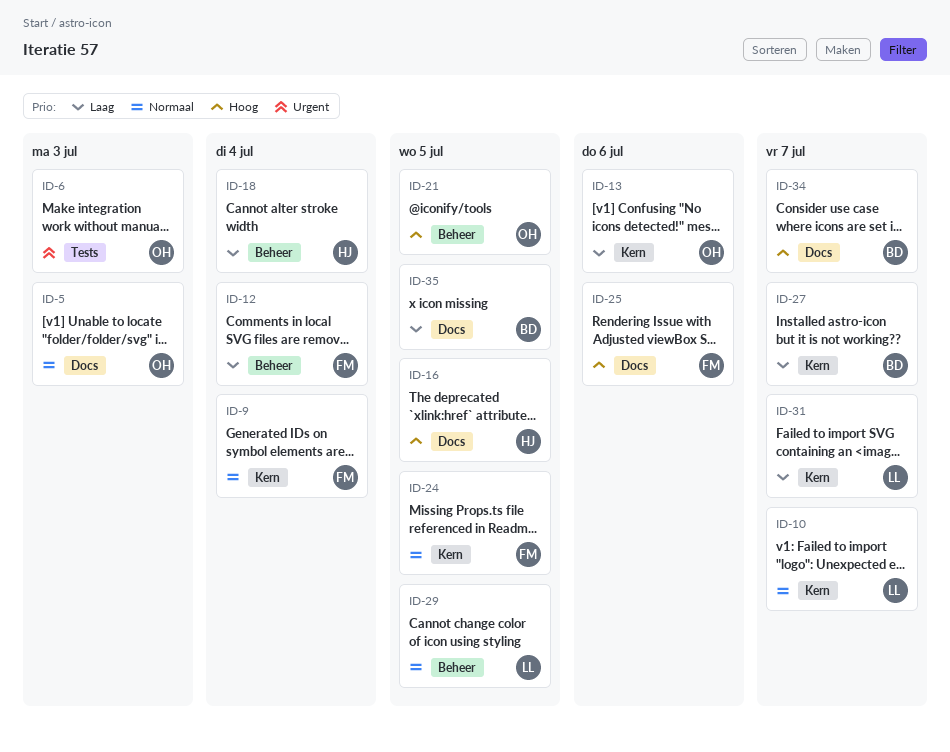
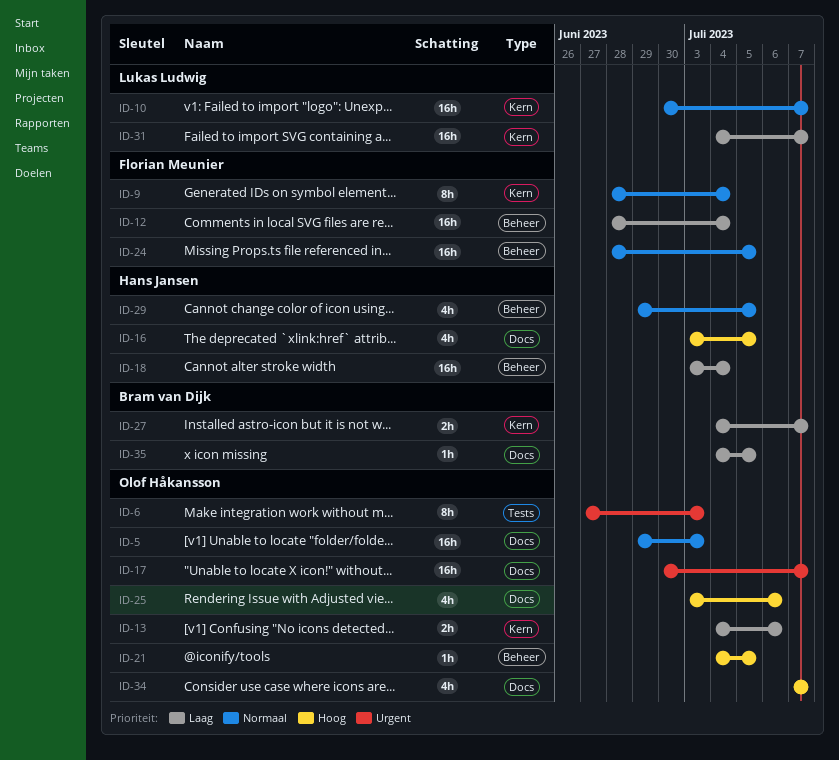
ID-17: none -> present
ID-24, label: Kern -> Beheer
ID-25, owner: Florian Meunier -> Olof Håkansson
ID-29, owner: Lukas Ludwig -> Hans Jansen
ID-34, owner: Bram van Dijk -> Olof Håkansson

